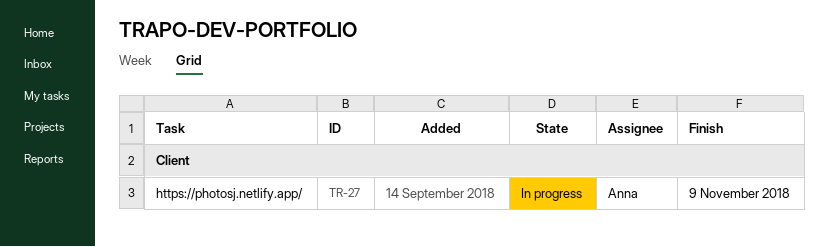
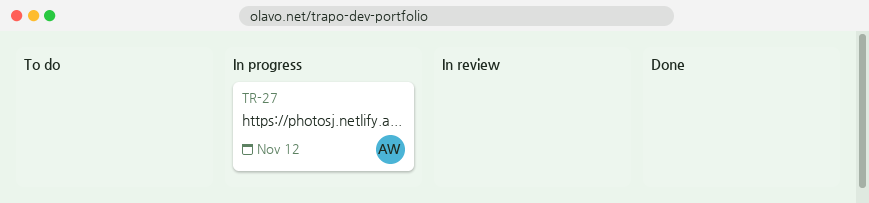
TR-27, due: Nov 9 -> Nov 12

